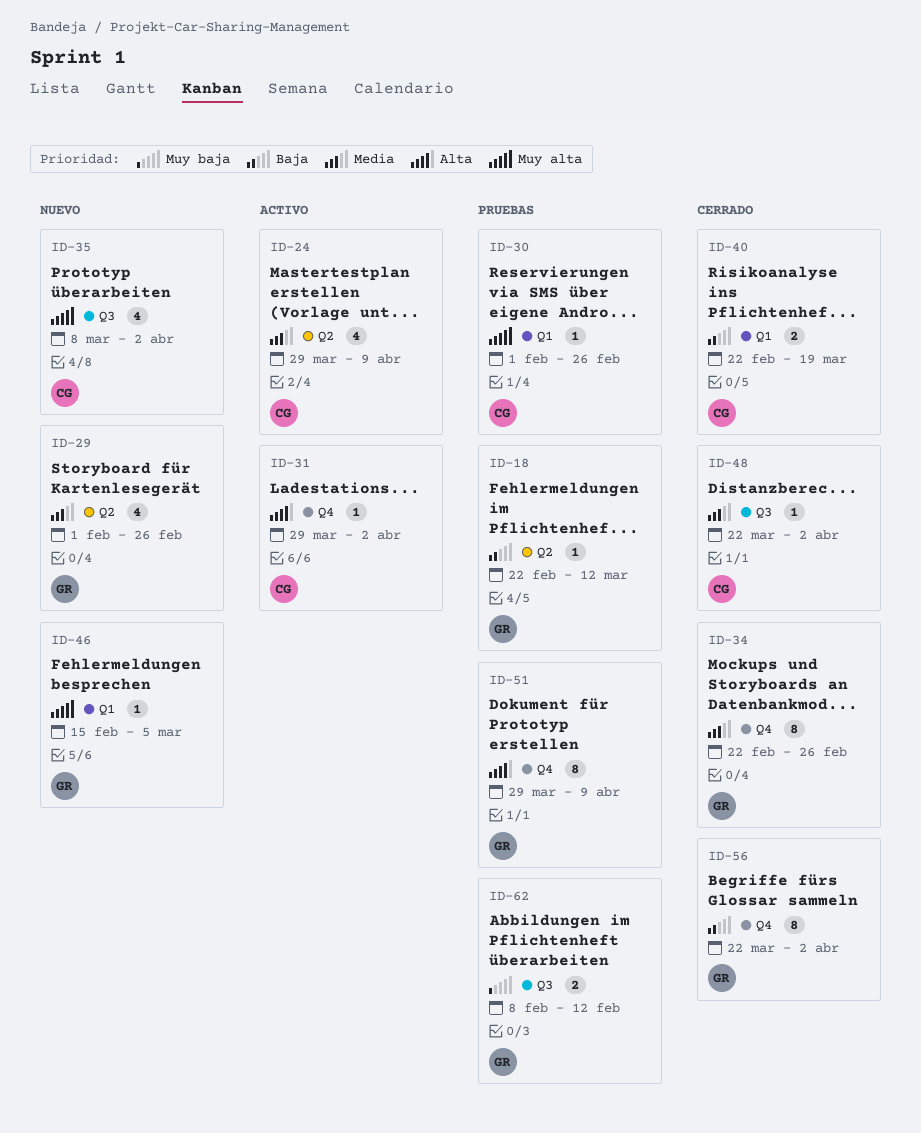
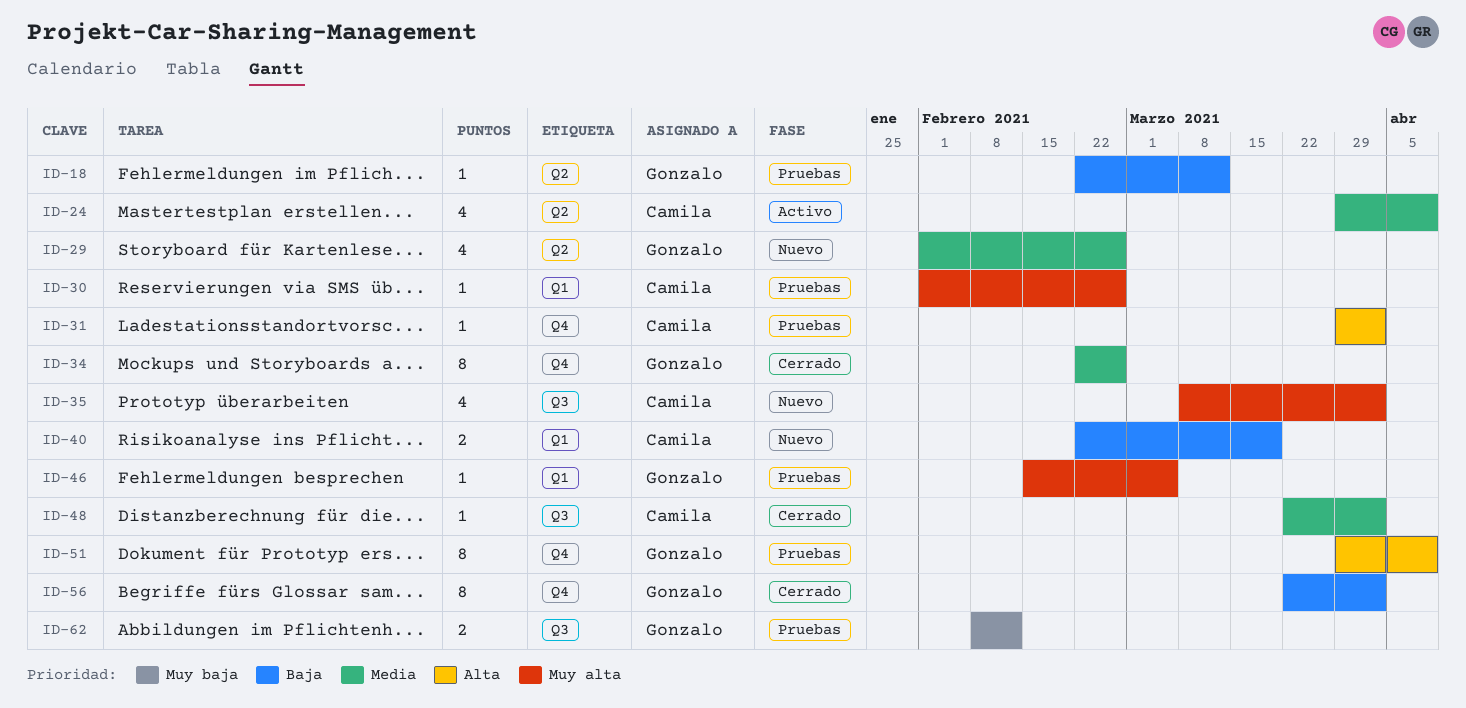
ID-31, status: Activo -> Pruebas
ID-40, status: Cerrado -> Nuevo
ID-46, status: Nuevo -> Pruebas

